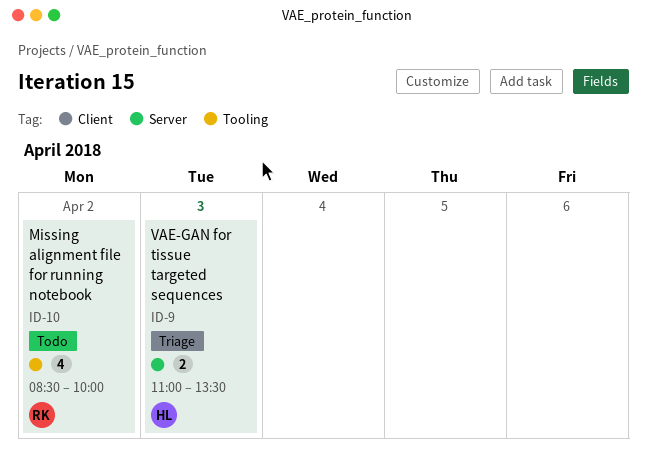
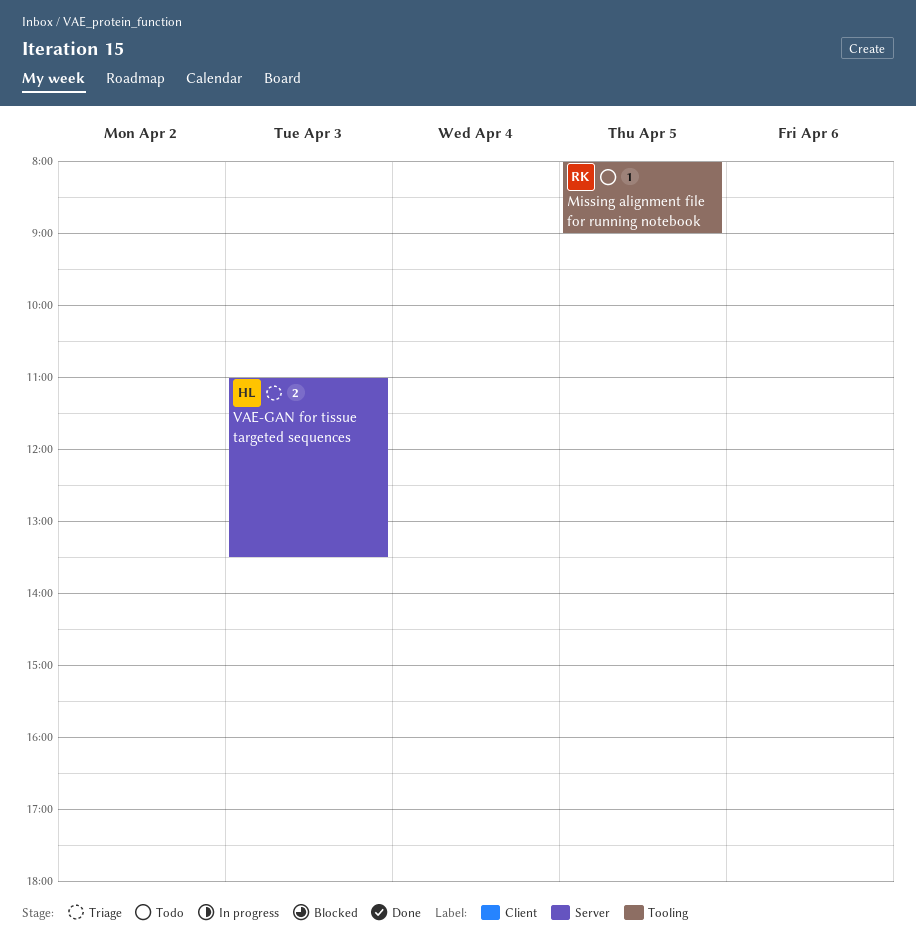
Missing alignment file for running notebook, estimate: 4 -> 1
Missing alignment file for running notebook, day: Apr 2 -> Apr 5
Missing alignment file for running notebook, begins: 08:30 -> 08:00
Missing alignment file for running notebook, ends: 10:00 -> 09:00

